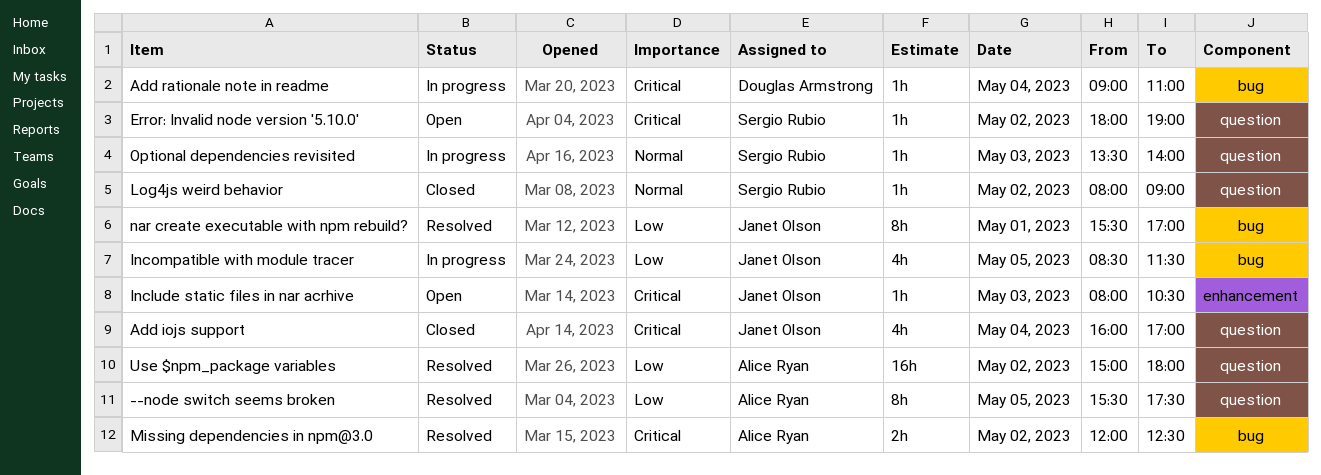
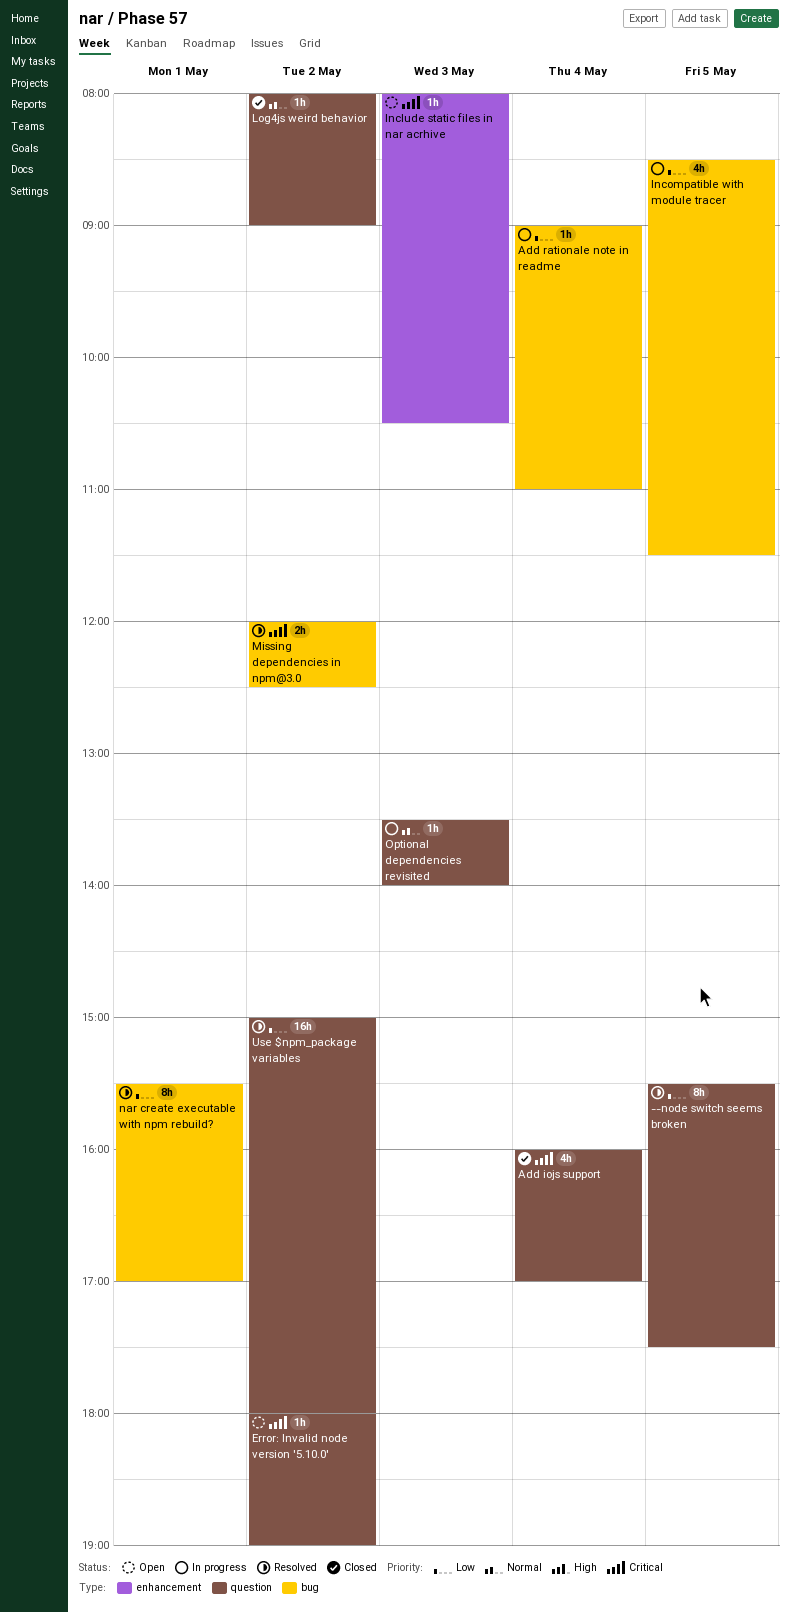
Add rationale note in readme, priority: Critical -> Low

